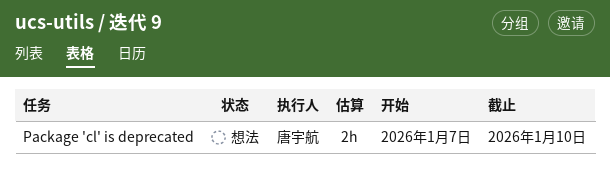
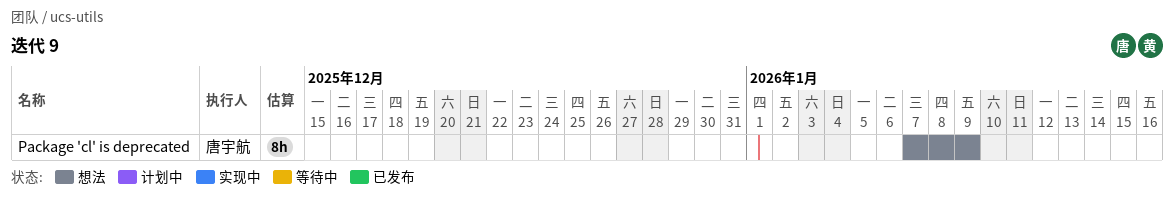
Package 'cl' is deprecated, estimate: 2h -> 8h
Package 'cl' is deprecated, due: Jan 10 -> Jan 9

